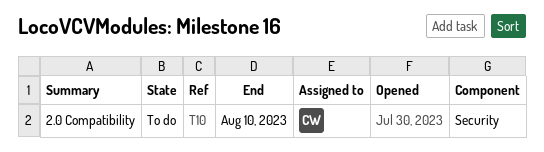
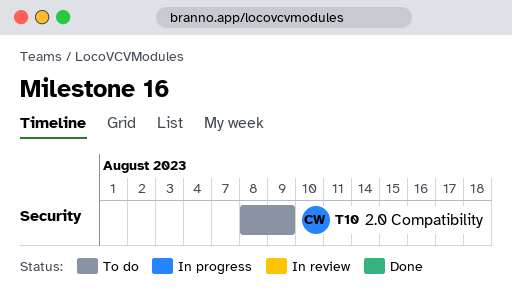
T10, due: Aug 10 -> Aug 9

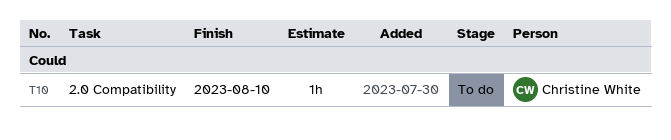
T10, due: Aug 9 -> Aug 10

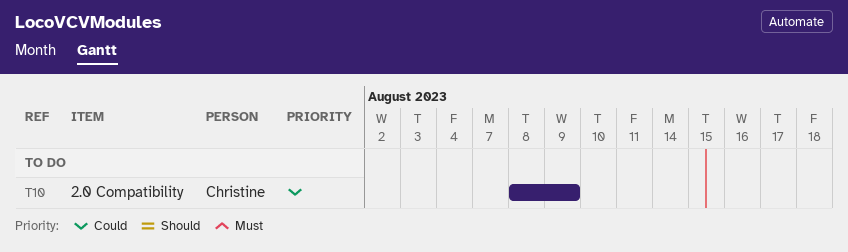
T10, due: Aug 10 -> Aug 9

